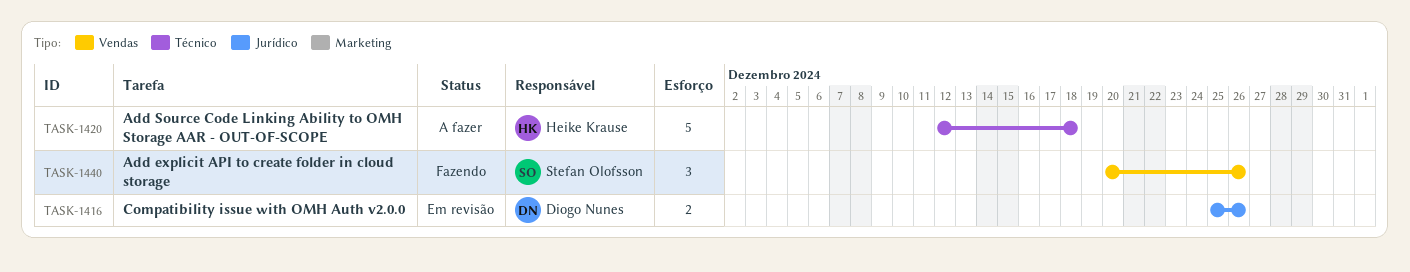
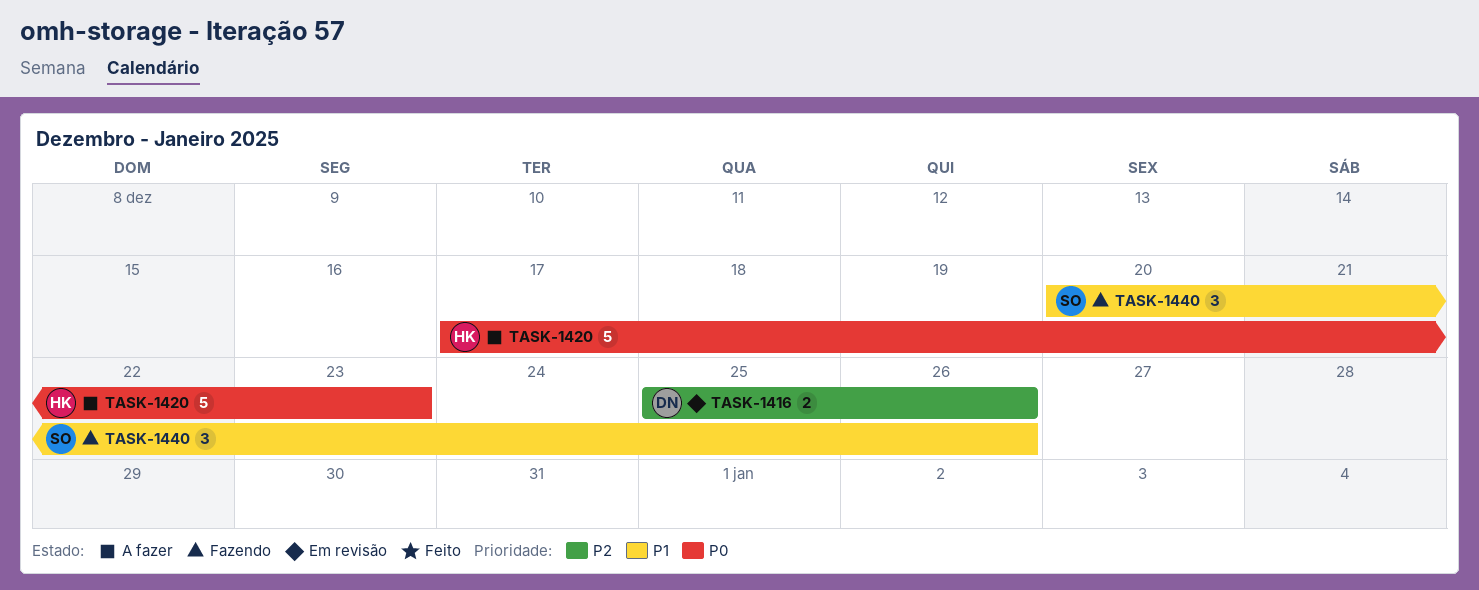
TASK-1420, start: Dec 12 -> Dec 17
TASK-1420, due: Dec 18 -> Dec 23

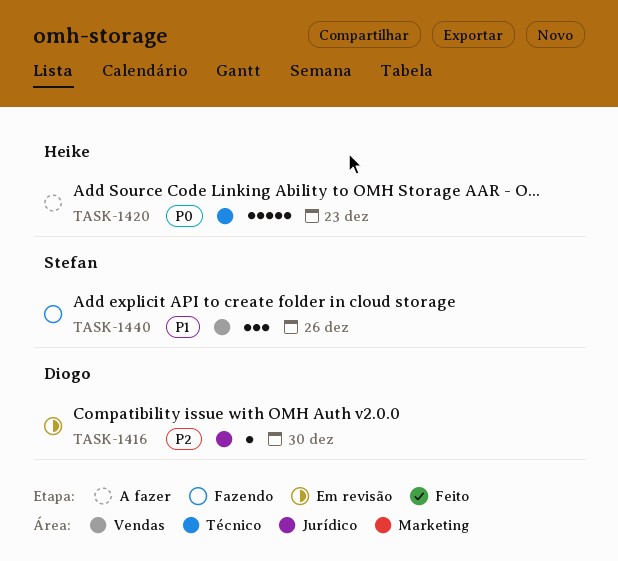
TASK-1416, estimate: 2 -> 1
TASK-1416, due: Dec 26 -> Dec 30

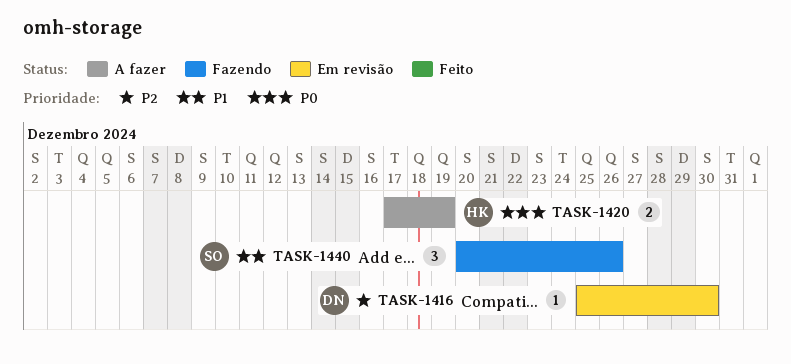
TASK-1420, estimate: 5 -> 2
TASK-1420, due: Dec 23 -> Dec 19

